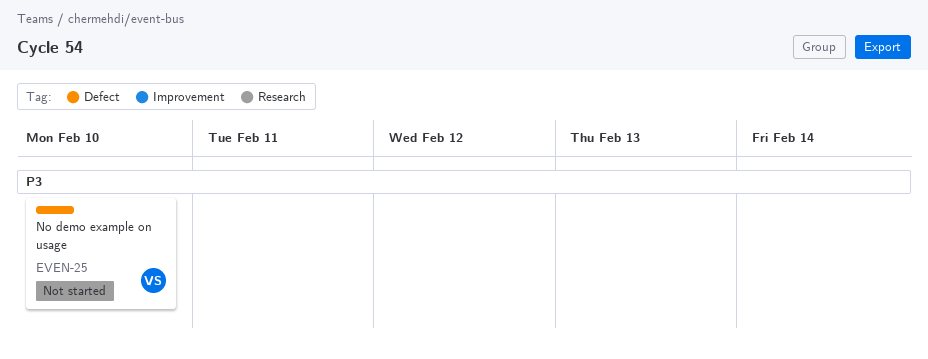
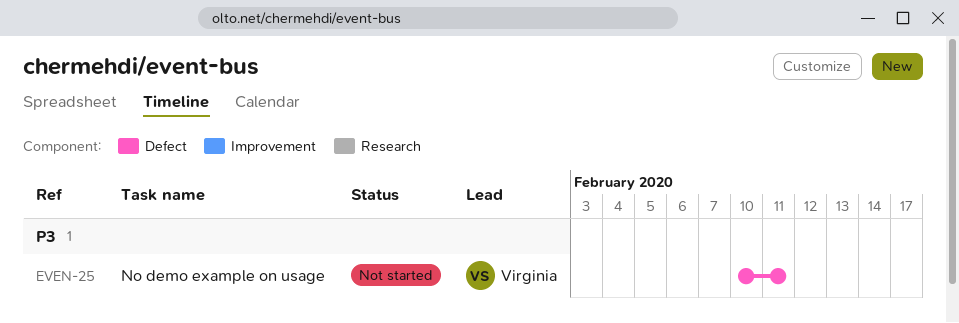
EVEN-25, due: Feb 10 -> Feb 11

